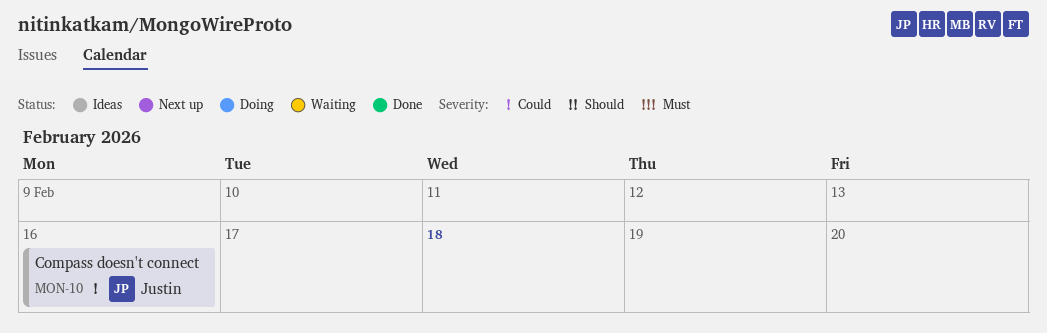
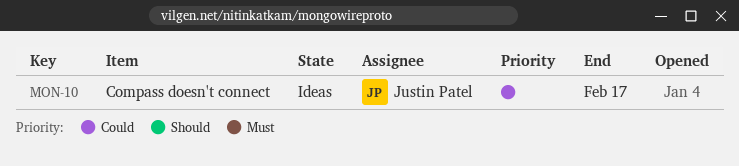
MON-10, due: Feb 16 -> Feb 17

